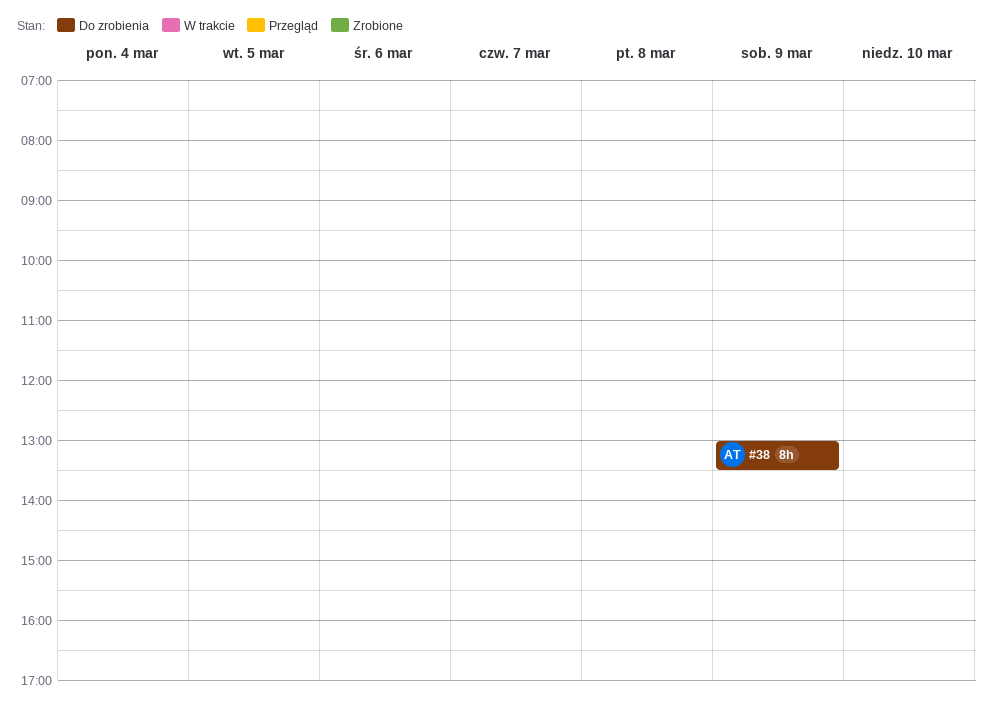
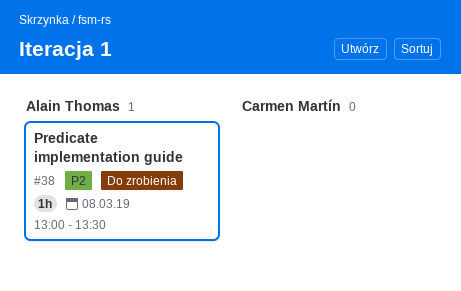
#38, estimate: 8h -> 1h
#38, day: Mar 9 -> Mar 8

